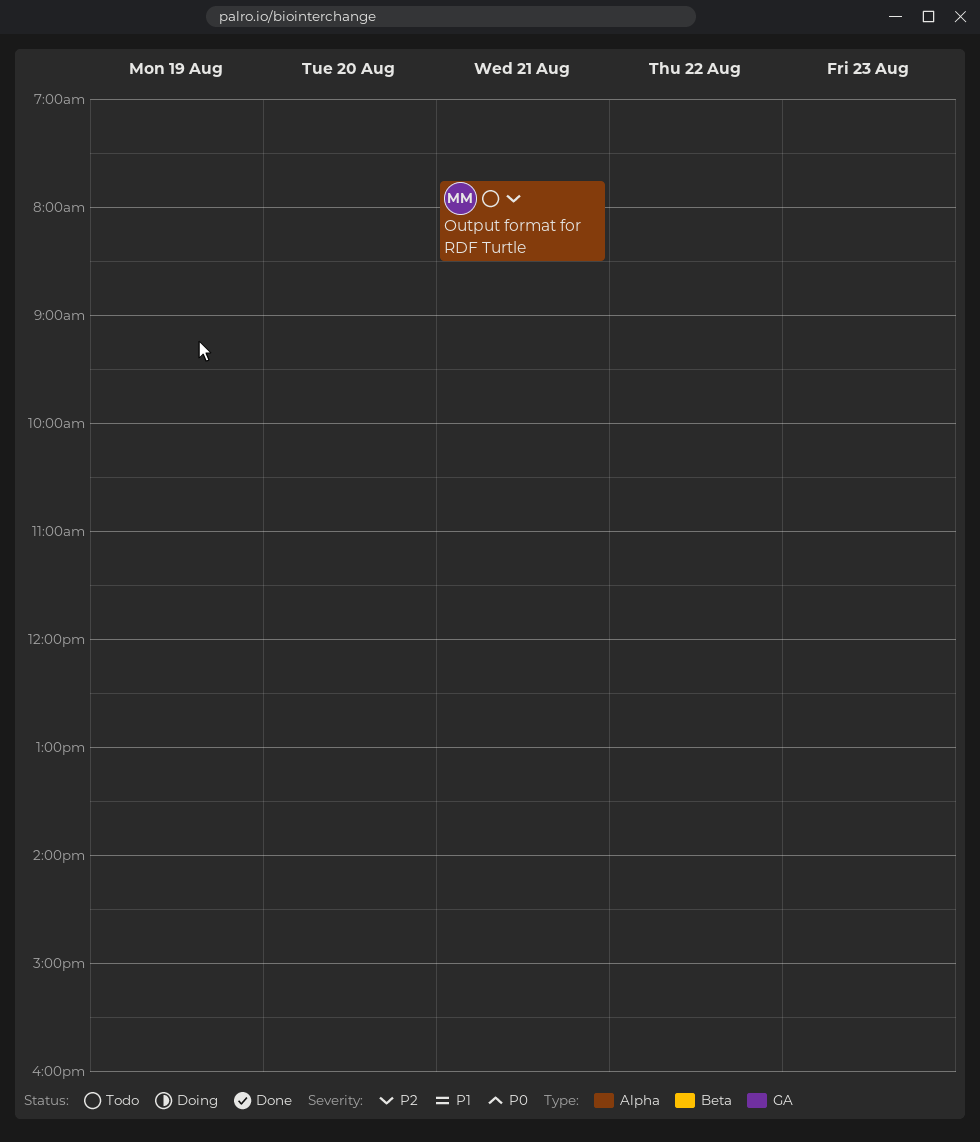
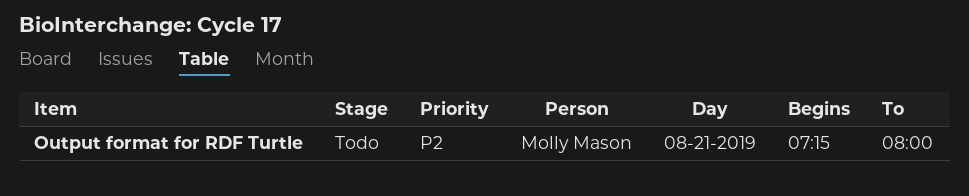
Output format for RDF Turtle, begins: 07:45 -> 07:15
Output format for RDF Turtle, ends: 08:30 -> 08:00

